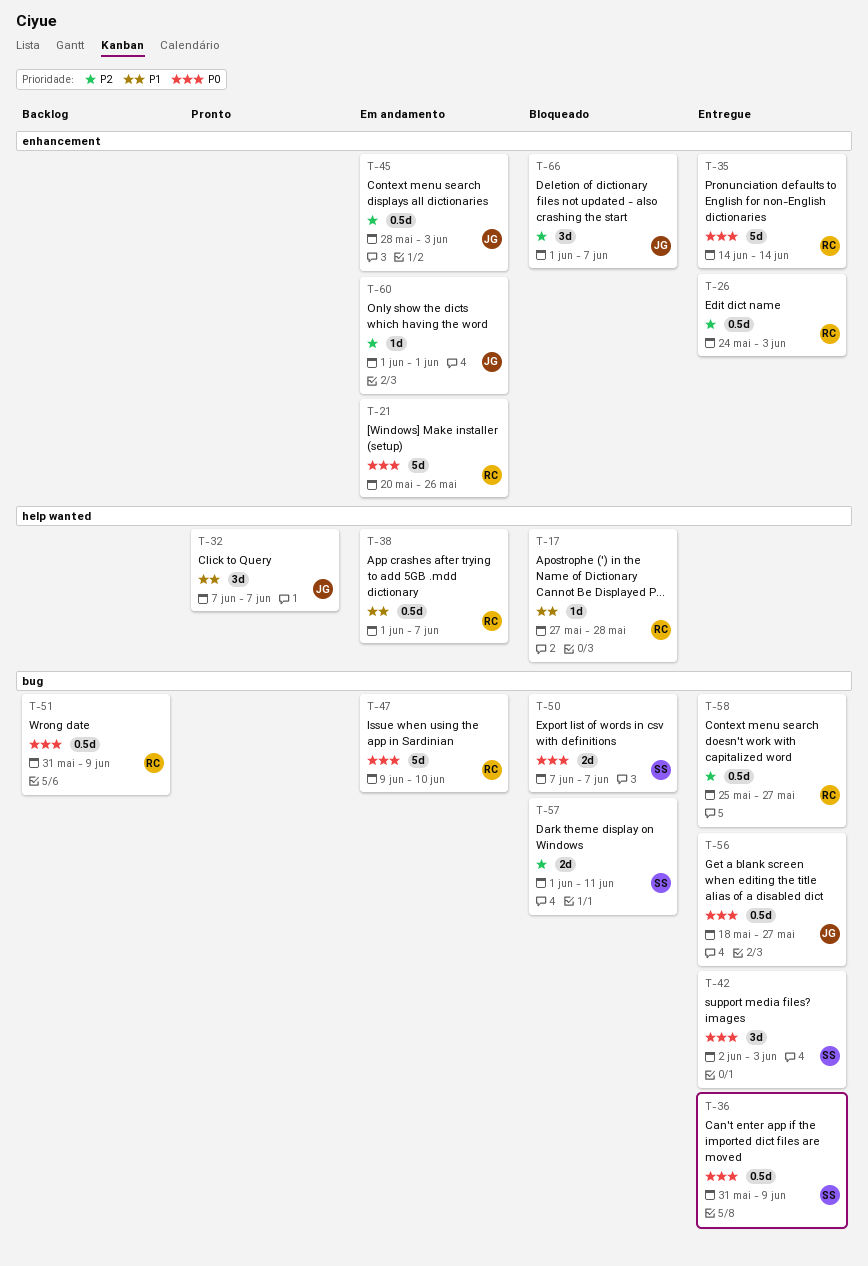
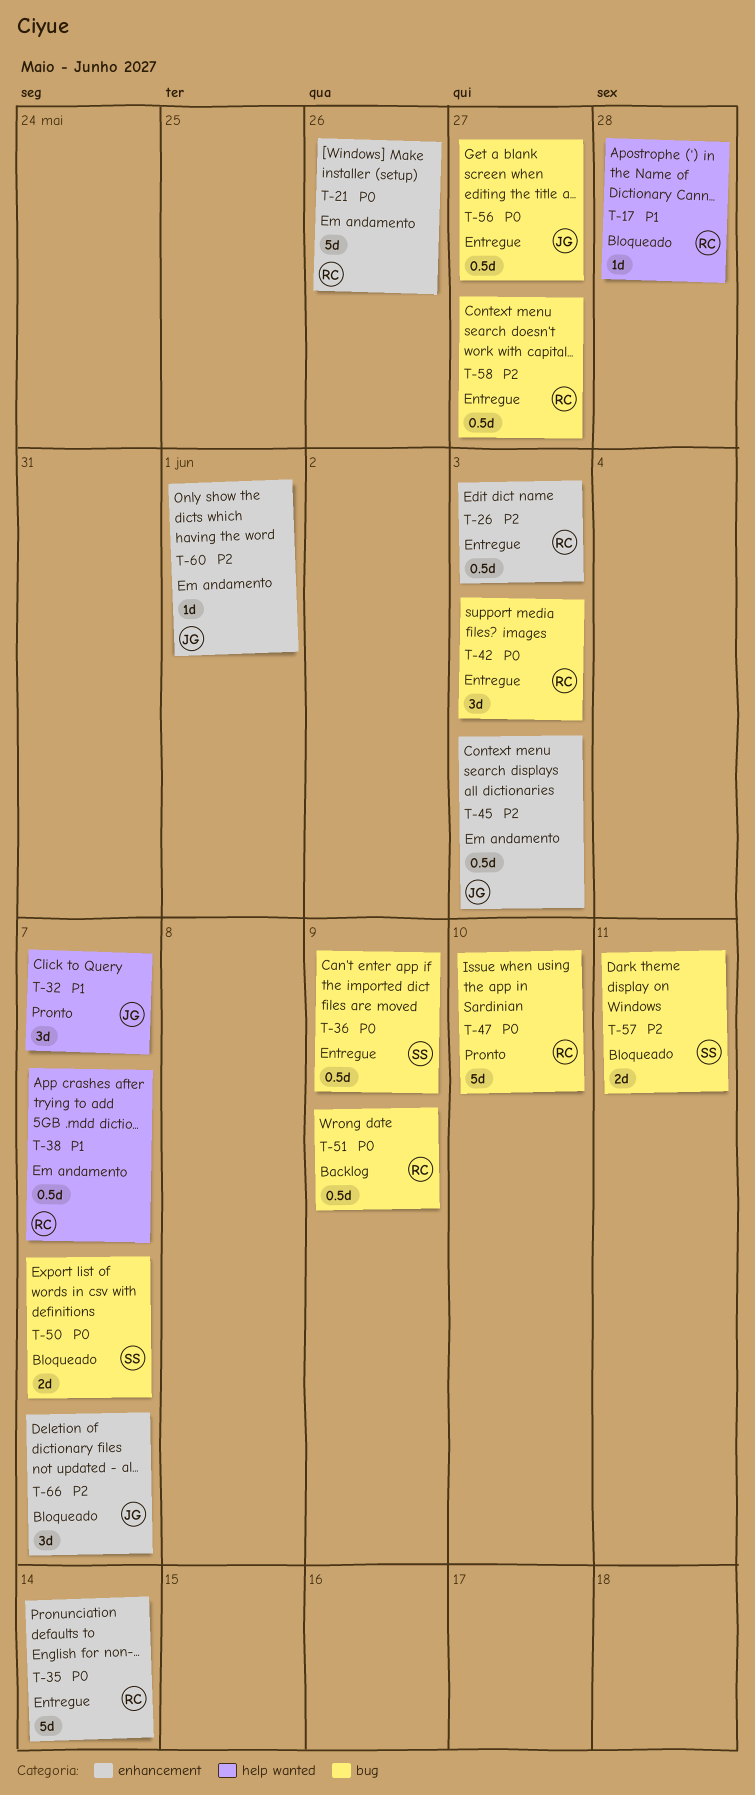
T-42, owner: SS -> RC
T-47, status: Em andamento -> Pronto

